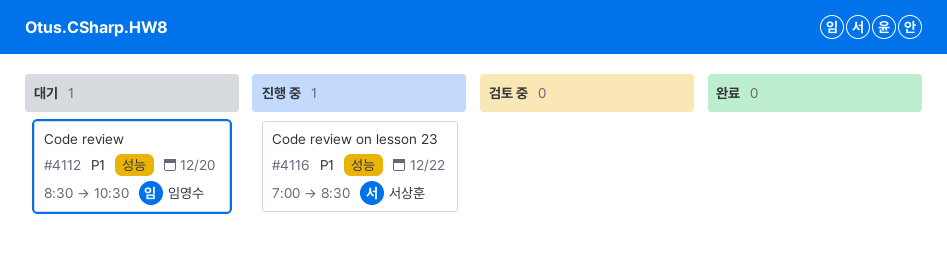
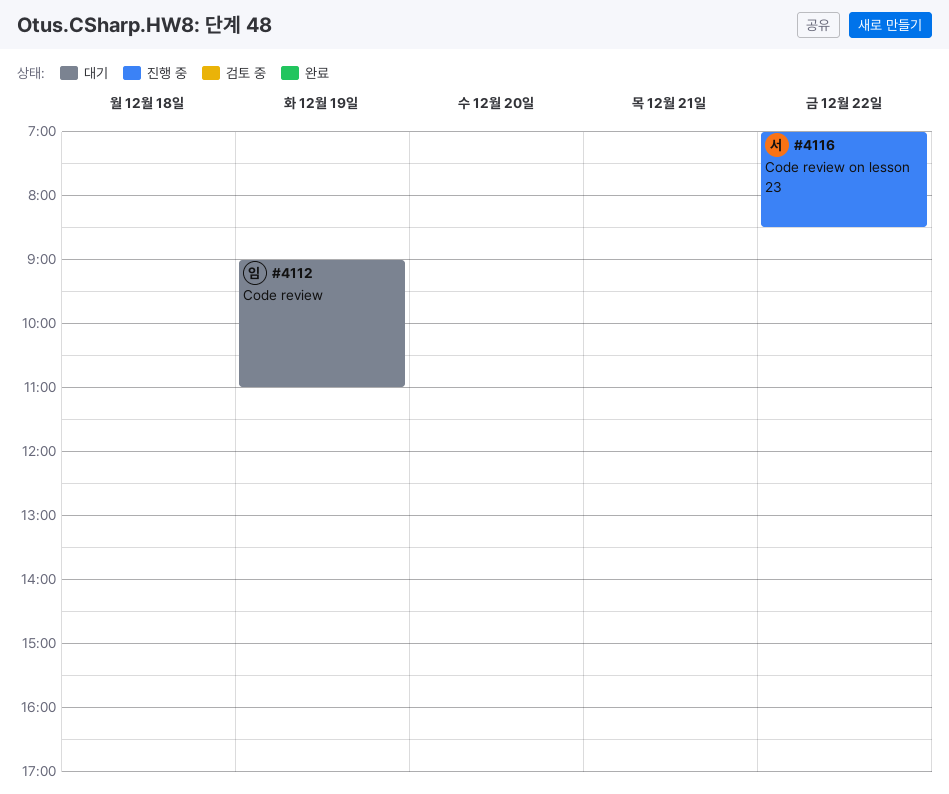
#4112, day: Dec 20 -> Dec 19
#4112, begins: 08:30 -> 09:00
#4112, ends: 10:30 -> 11:00

